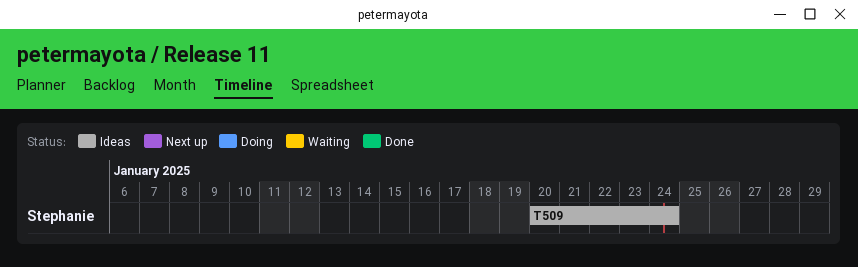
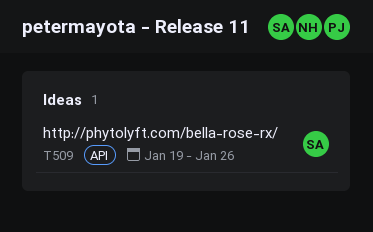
T509, start: Jan 20 -> Jan 19
T509, due: Jan 24 -> Jan 26

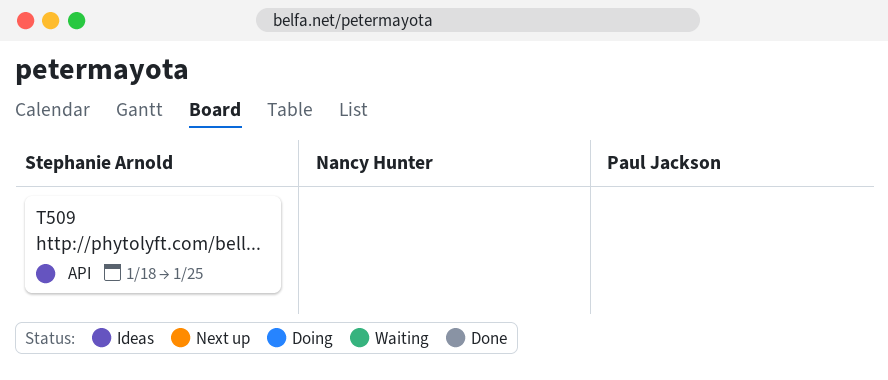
T509, start: Jan 19 -> Jan 18
T509, due: Jan 26 -> Jan 25

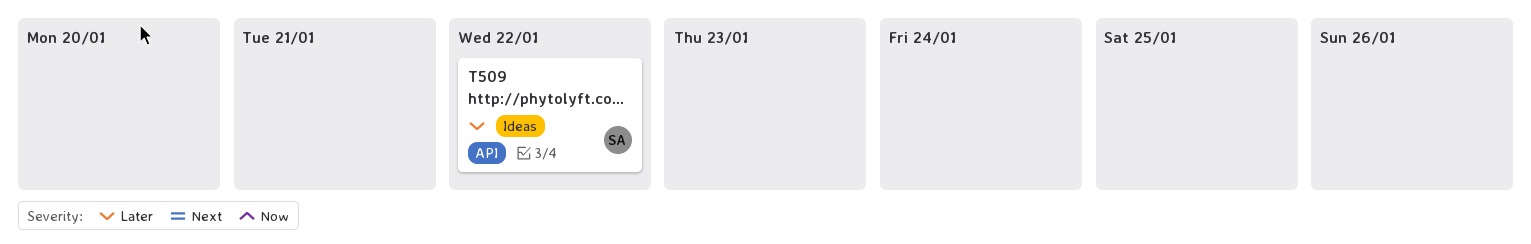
T509, due: Jan 25 -> Jan 22

